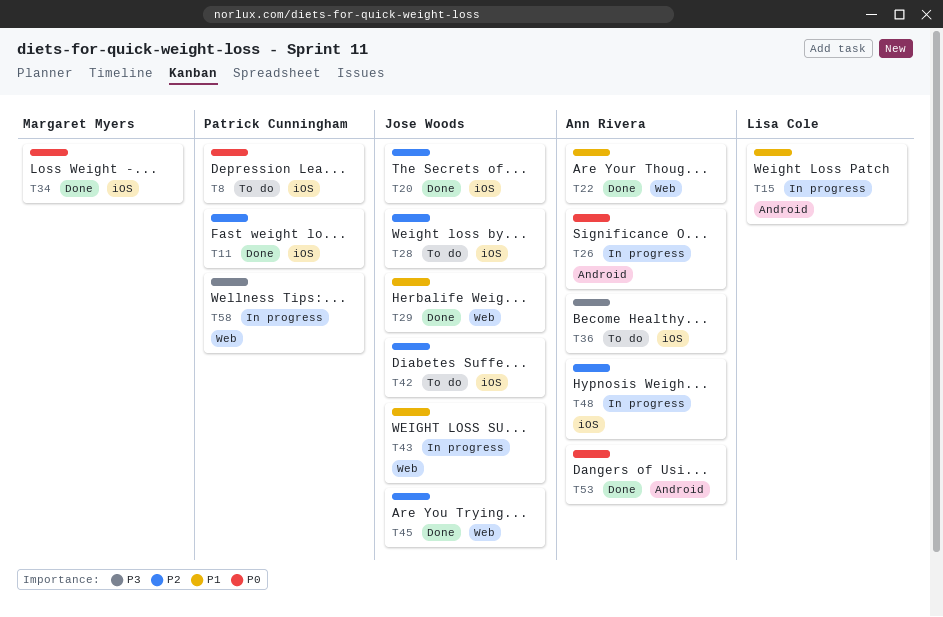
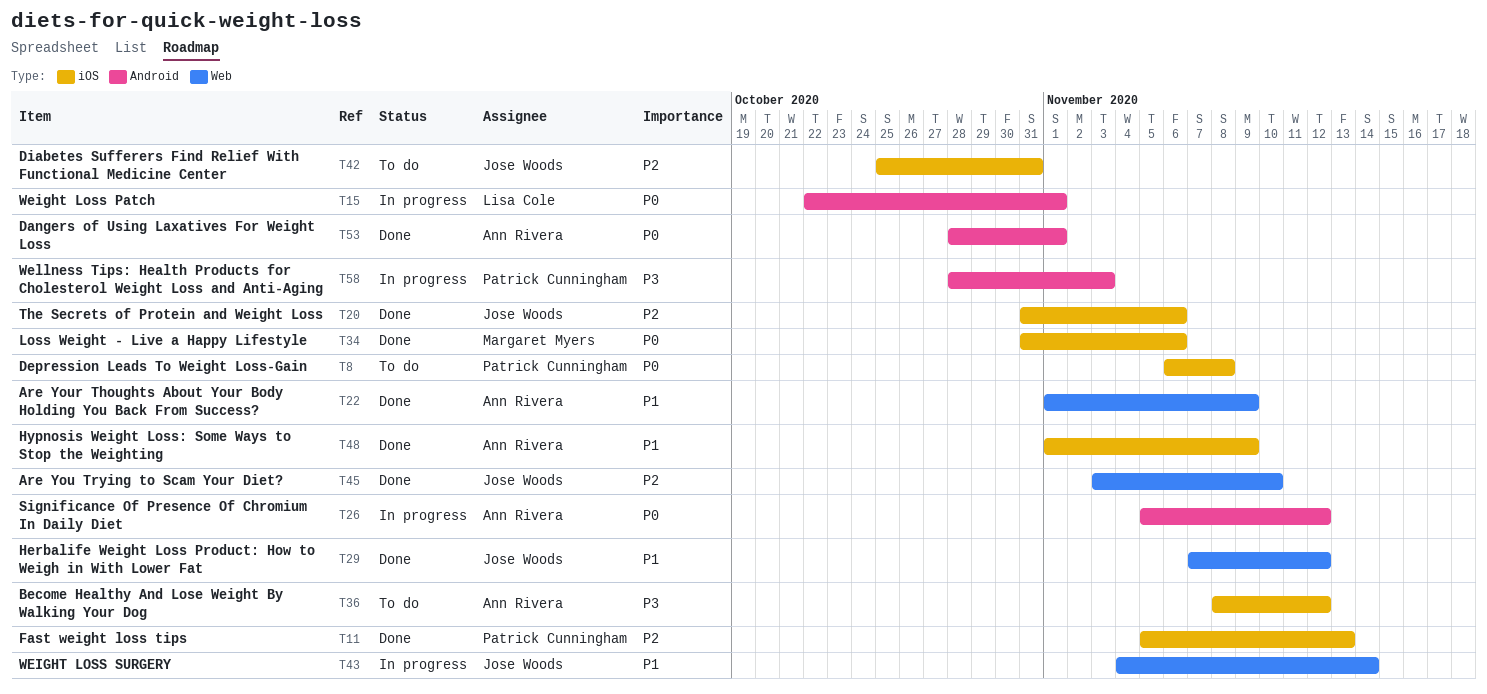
T15, priority: P1 -> P0
T28: present -> none
T48, status: In progress -> Done
T48, priority: P2 -> P1
T58, label: Web -> Android

